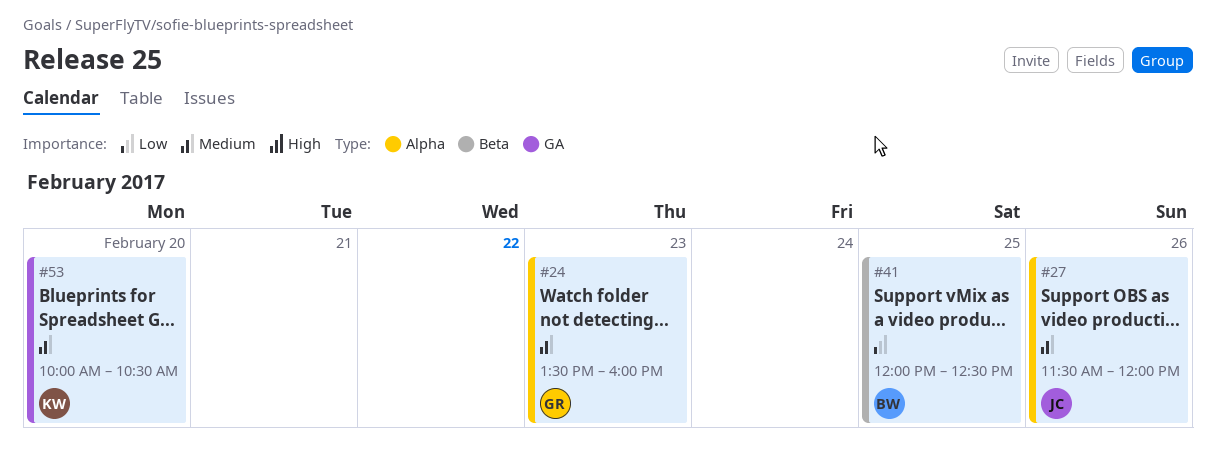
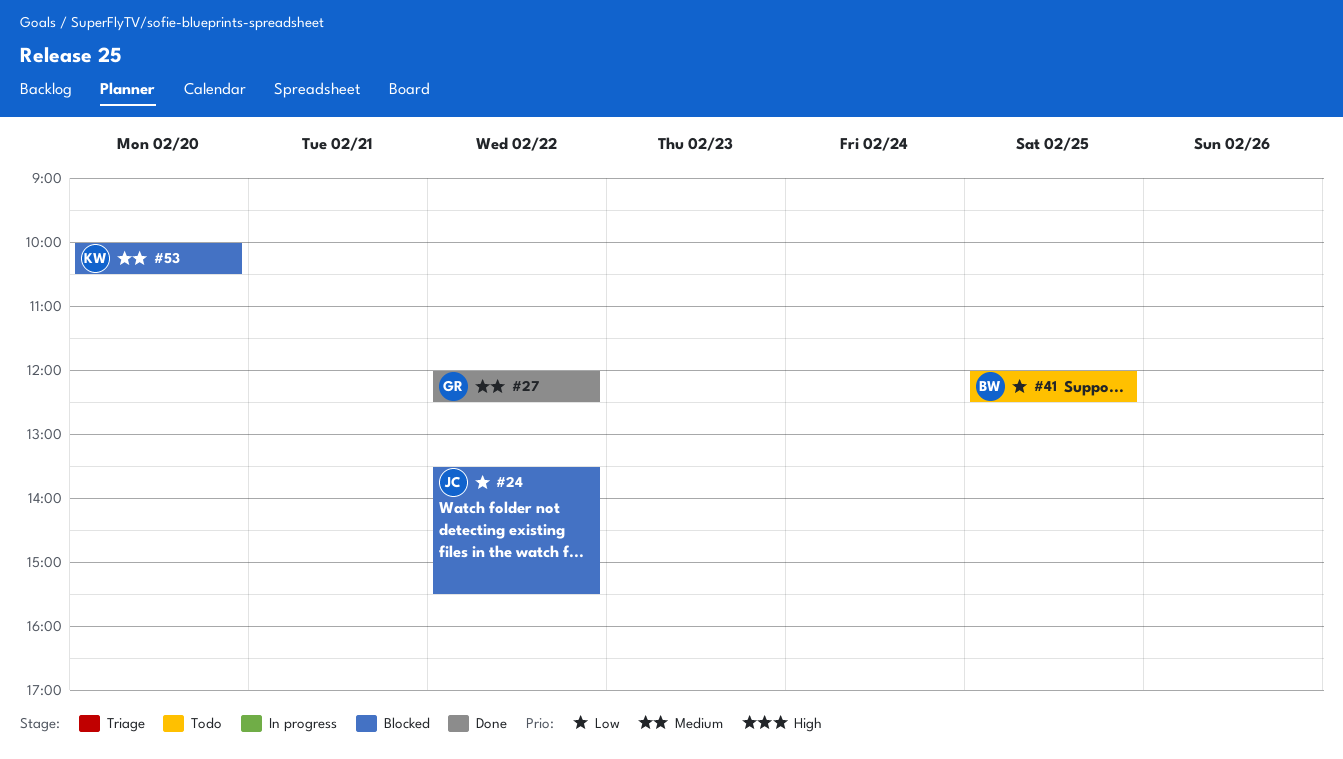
#24, owner: GR -> JC
#24, priority: Medium -> Low
#24, day: Feb 23 -> Feb 22
#24, ends: 16:00 -> 15:30
#27, owner: JC -> GR
#27, day: Feb 26 -> Feb 22
#27, begins: 11:30 -> 12:00
#27, ends: 12:00 -> 12:30

